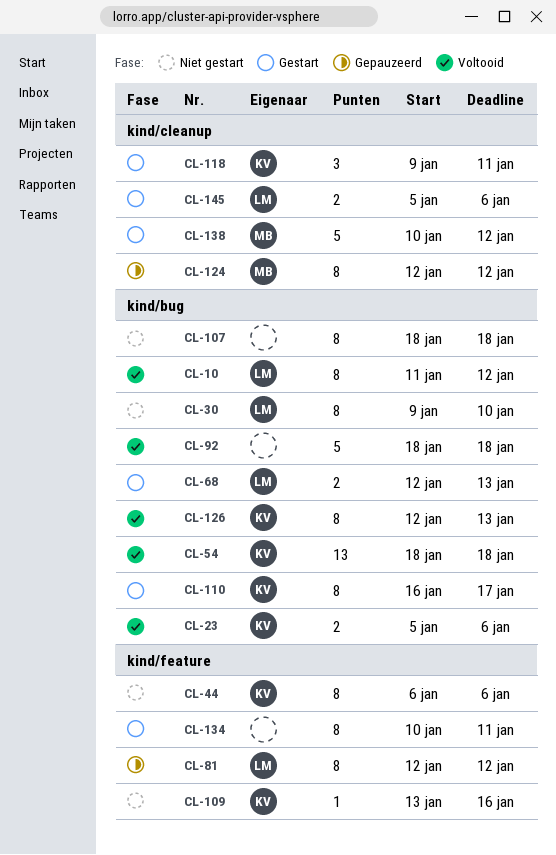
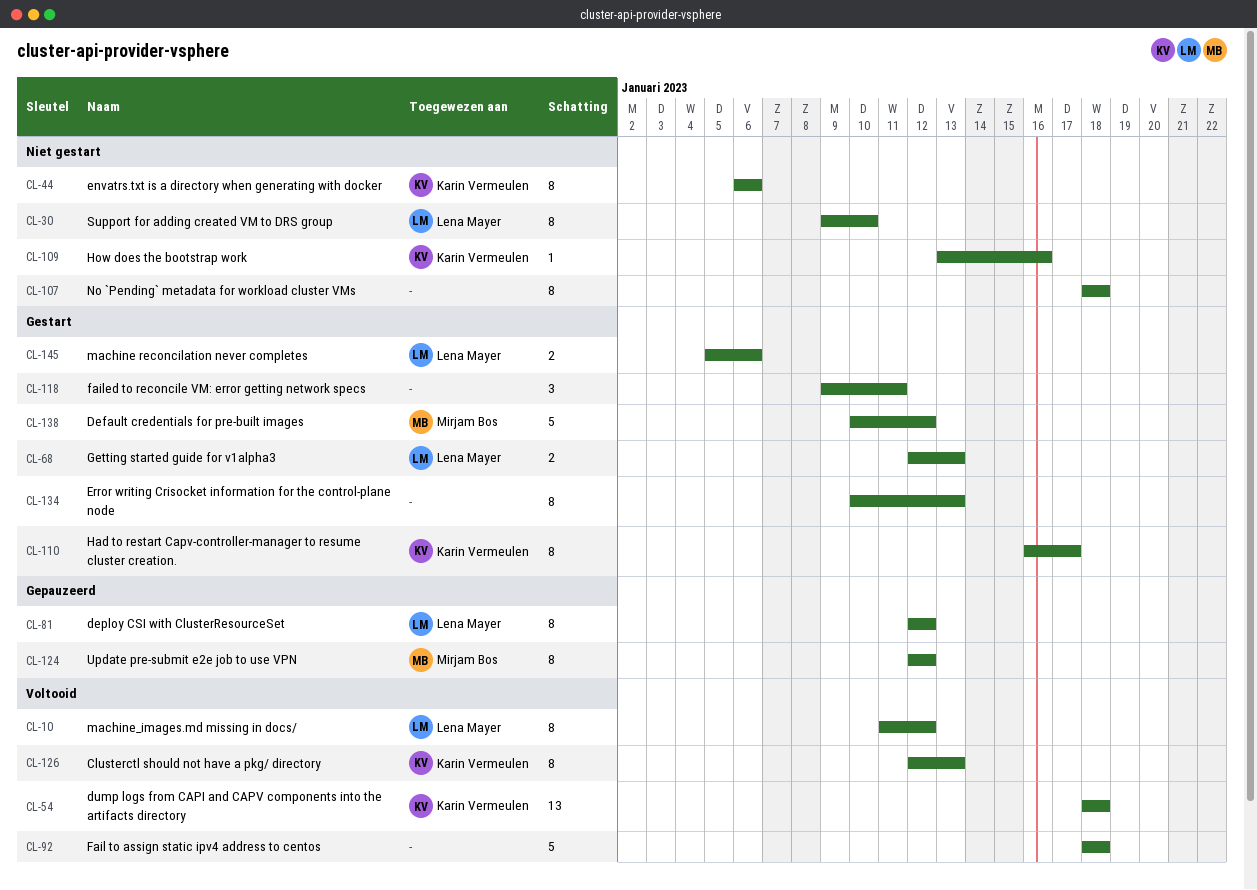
CL-23: present -> none
CL-118, owner: Karin Vermeulen -> none
CL-134, due: Jan 11 -> Jan 13

